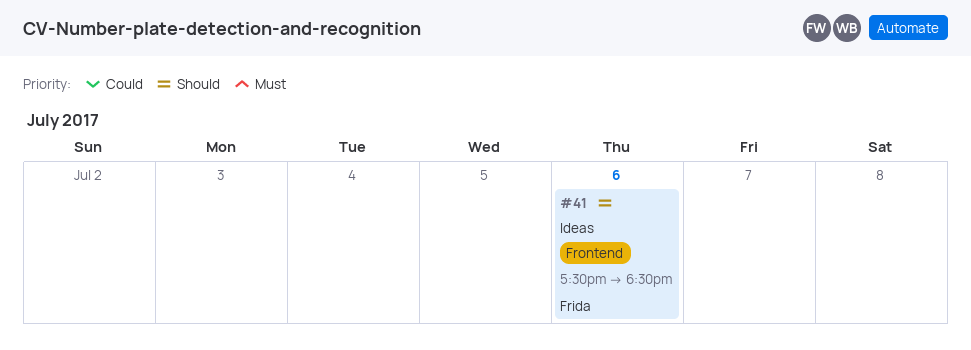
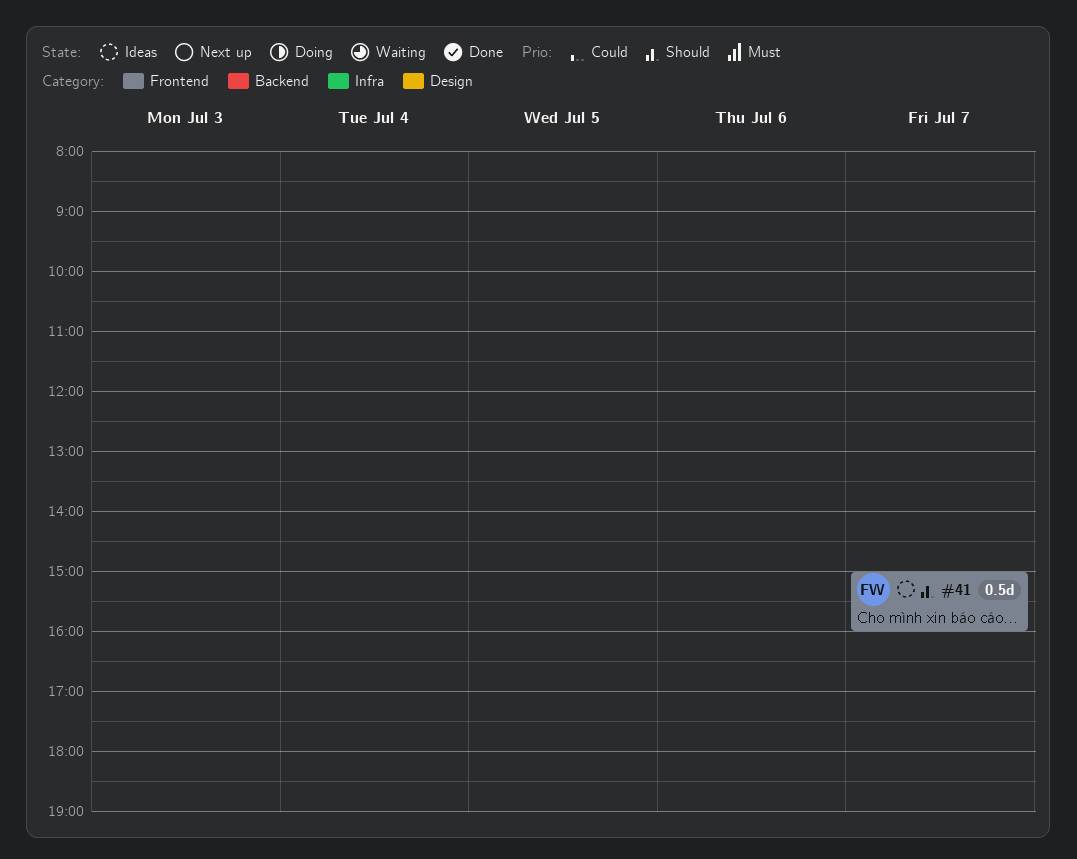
#41, day: Jul 6 -> Jul 7
#41, begins: 17:30 -> 15:00
#41, ends: 18:30 -> 16:00

